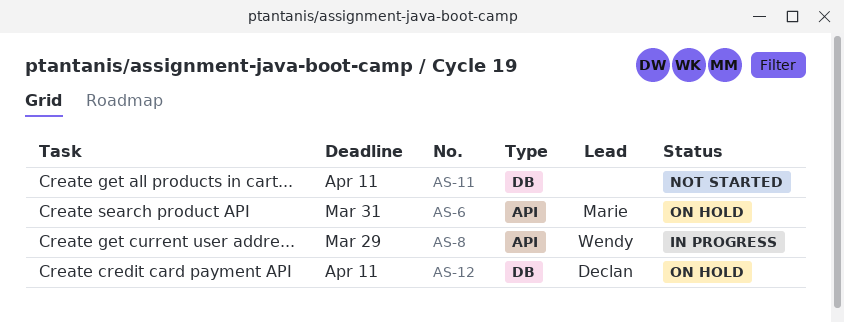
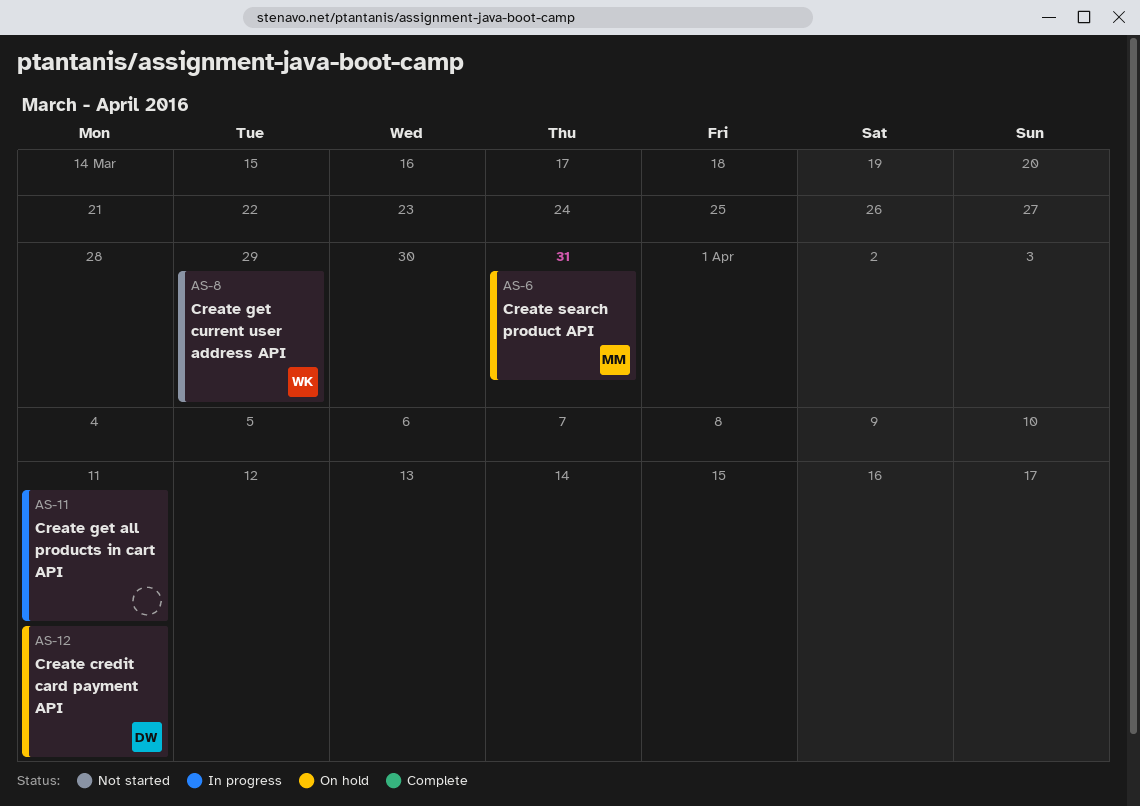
AS-8, status: In progress -> Not started
AS-11, status: Not started -> In progress

